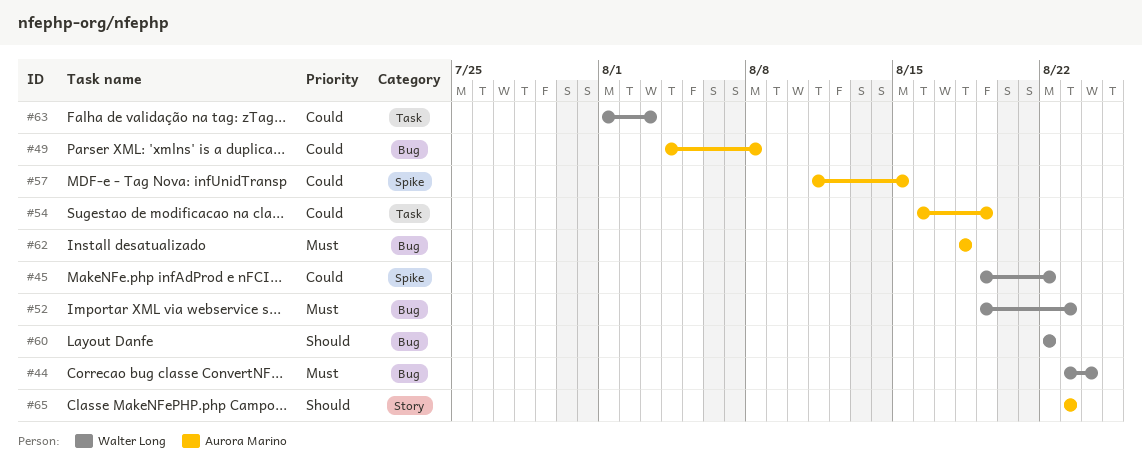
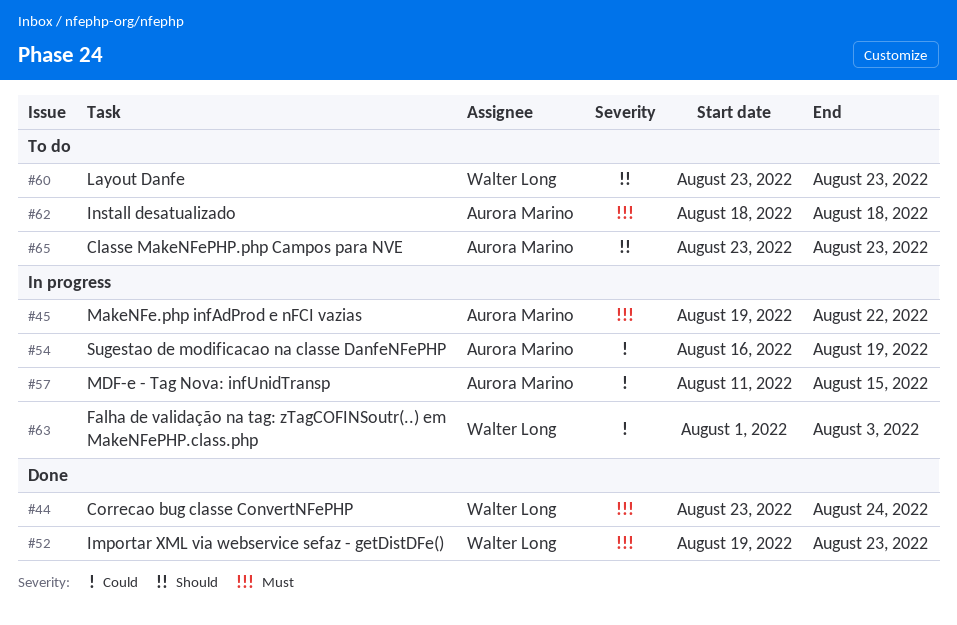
#45, owner: Walter Long -> Aurora Marino
#45, priority: Could -> Must
#49: present -> none
#60, start: Aug 22 -> Aug 23
#60, due: Aug 22 -> Aug 23

